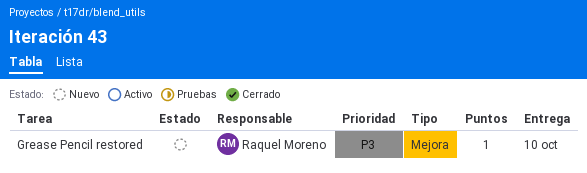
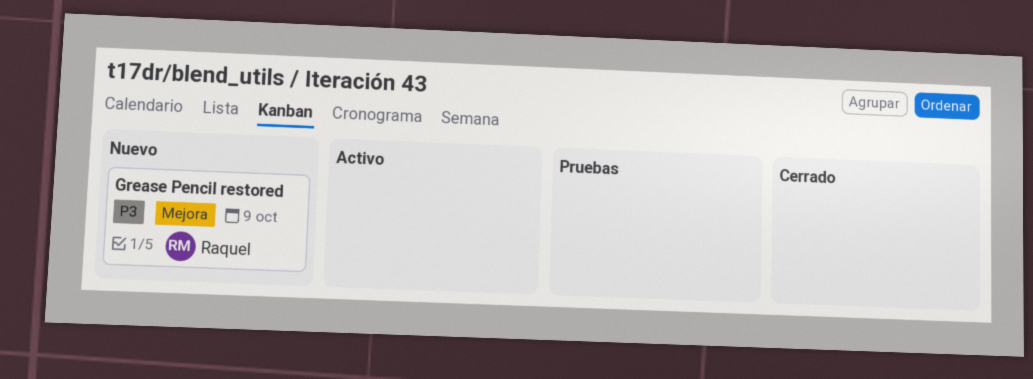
Grease Pencil restored, due: Oct 10 -> Oct 9

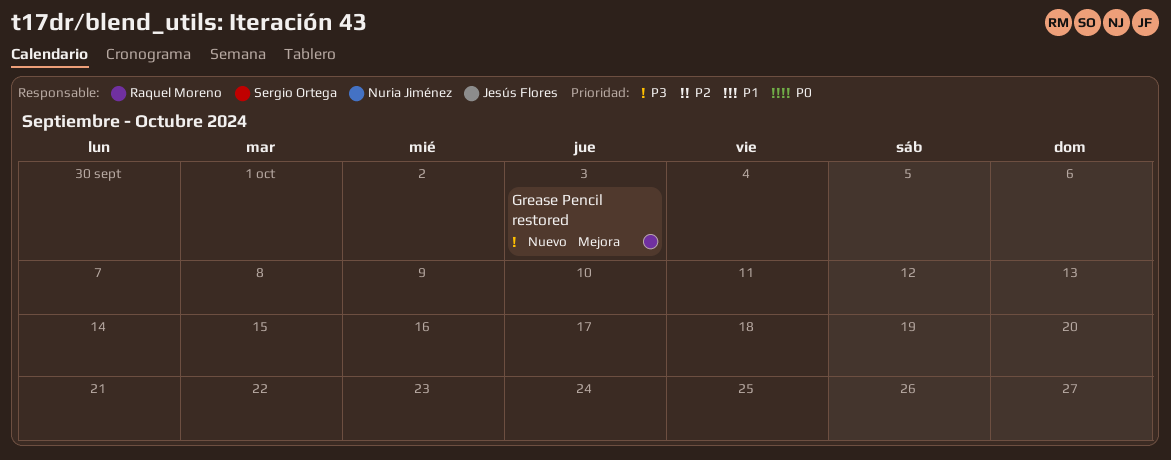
Grease Pencil restored, due: Oct 9 -> Oct 3

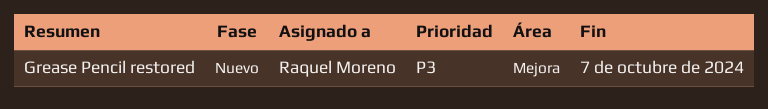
Grease Pencil restored, due: Oct 3 -> Oct 7

